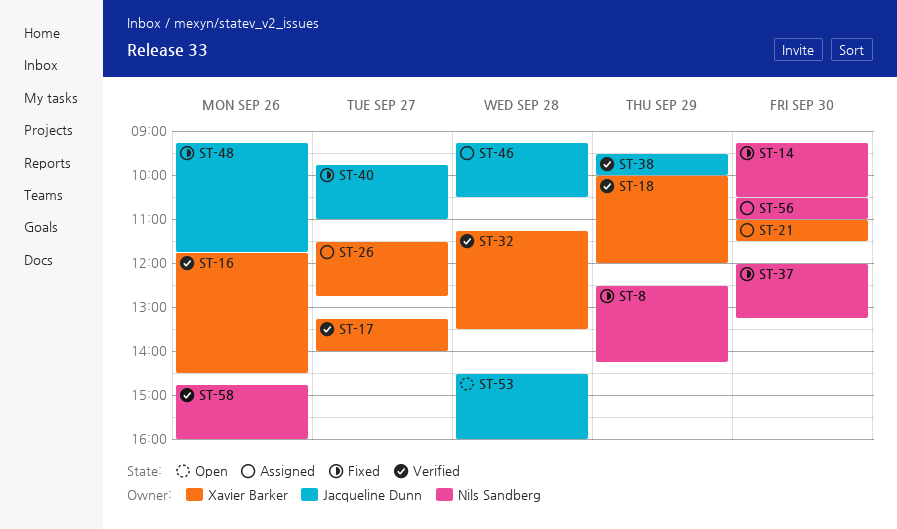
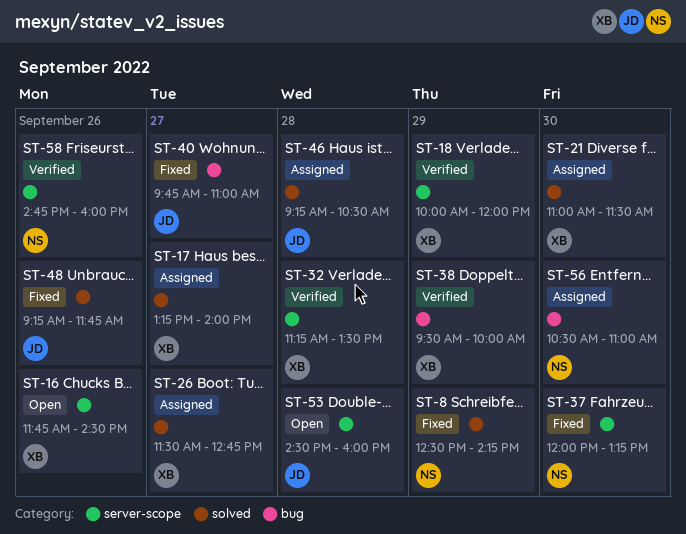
ST-14: present -> none
ST-16, status: Verified -> Open
ST-17, status: Verified -> Assigned
ST-38, owner: Jacqueline Dunn -> Xavier Barker

